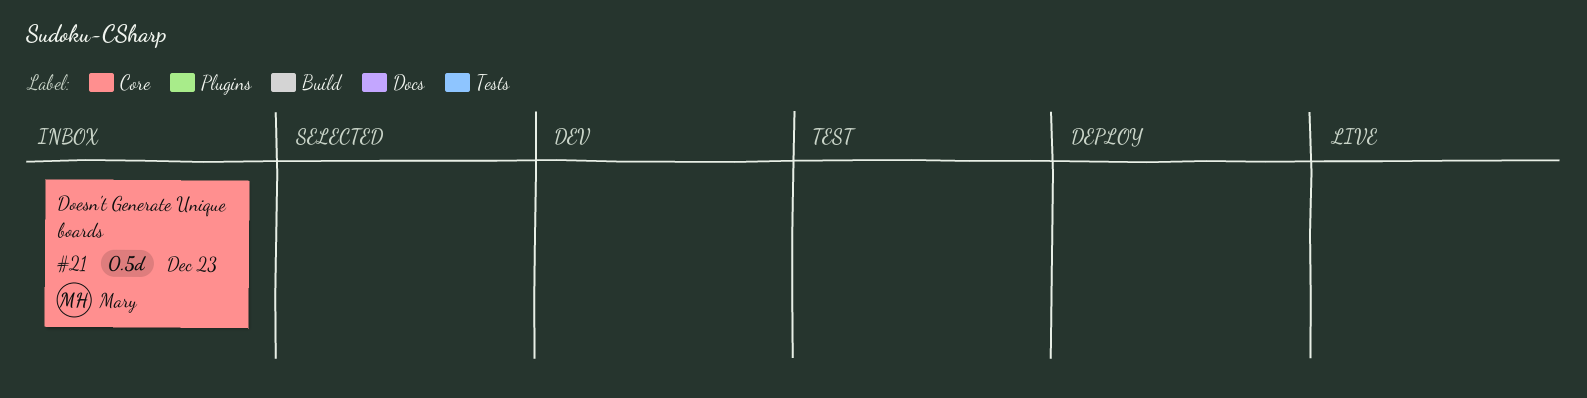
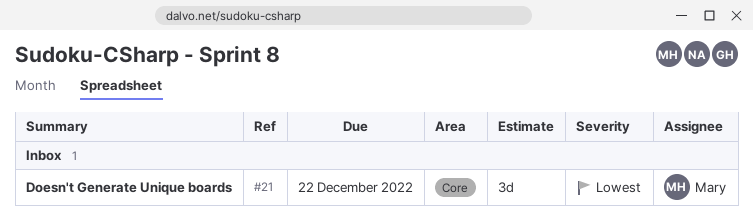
#21, estimate: 0.5d -> 3d
#21, due: Dec 23 -> Dec 22

